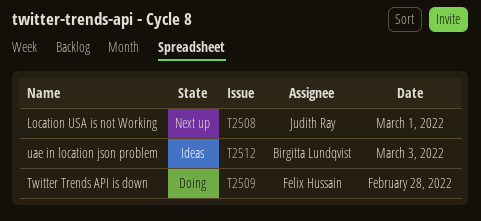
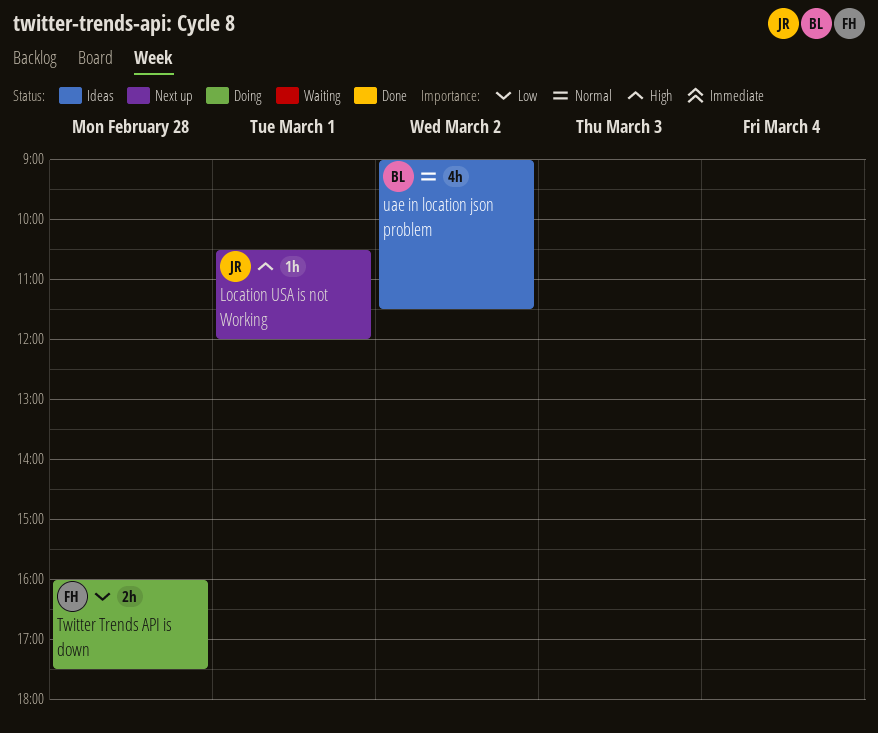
uae in location json problem, day: Mar 3 -> Mar 2

